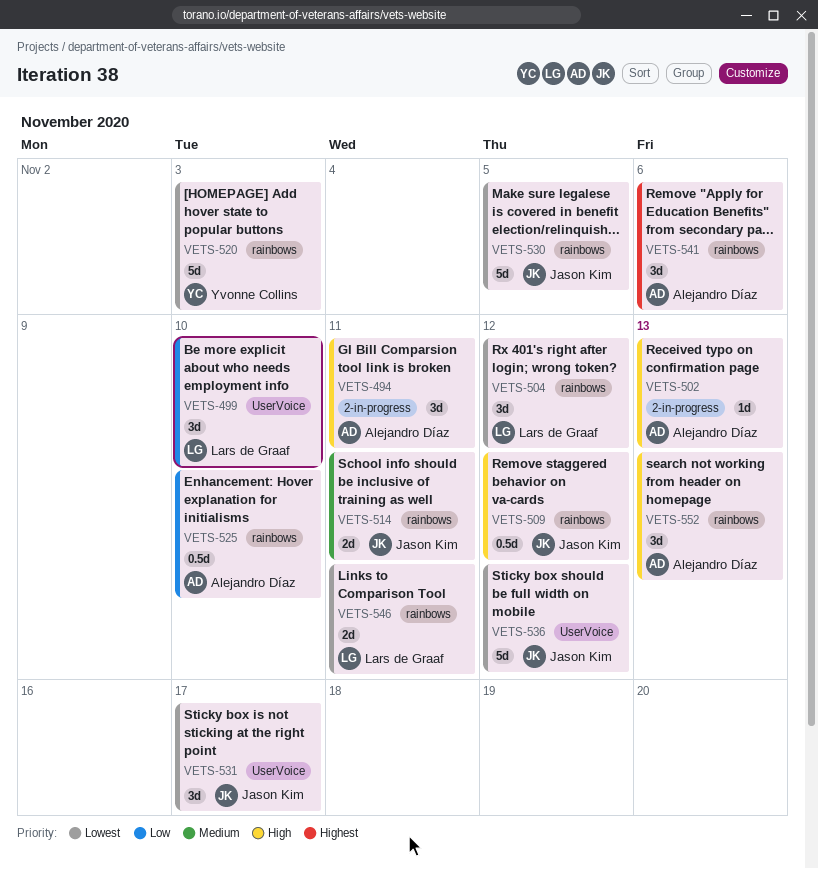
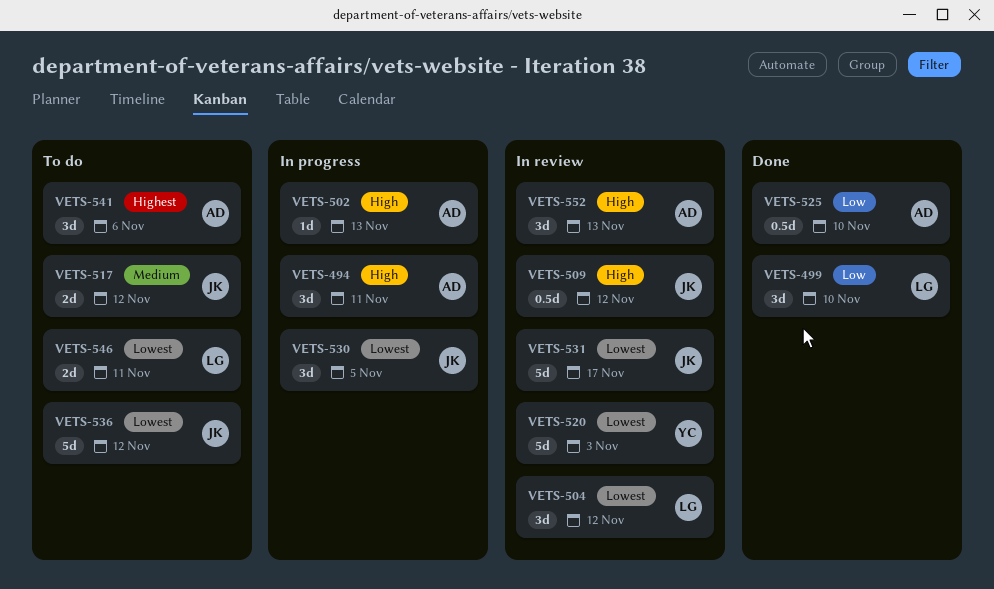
VETS-514: present -> none
VETS-517: none -> present
VETS-530, estimate: 5d -> 3d
VETS-531, estimate: 3d -> 5d

